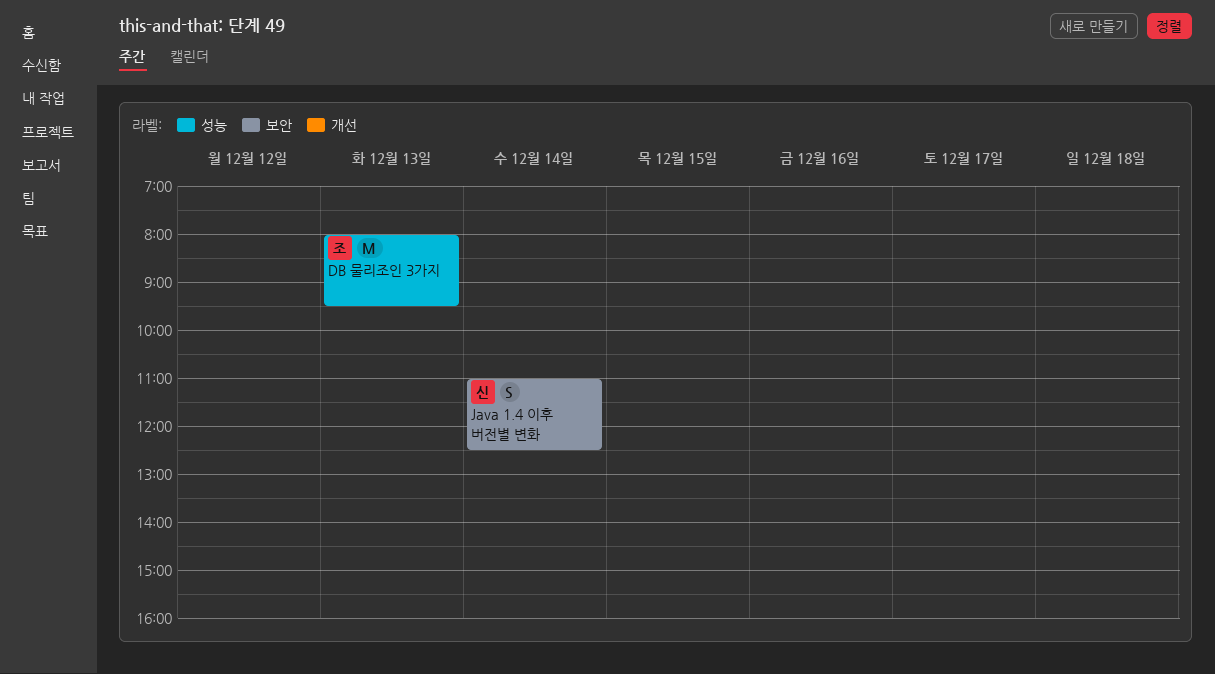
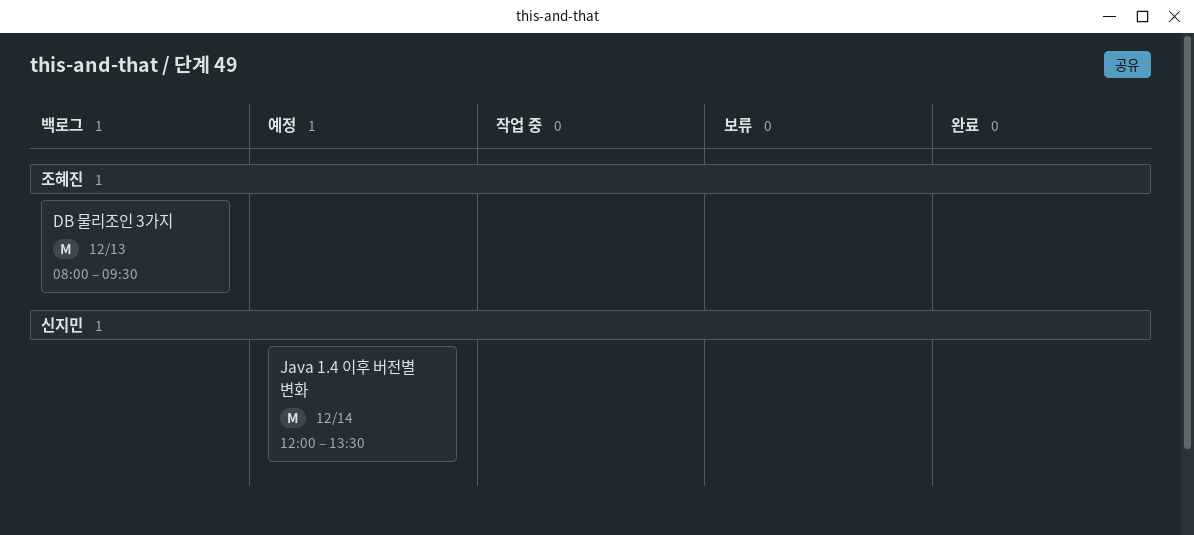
Java 1.4 이후 버전별 변화, estimate: S -> M
Java 1.4 이후 버전별 변화, begins: 11:00 -> 12:00
Java 1.4 이후 버전별 변화, ends: 12:30 -> 13:30

